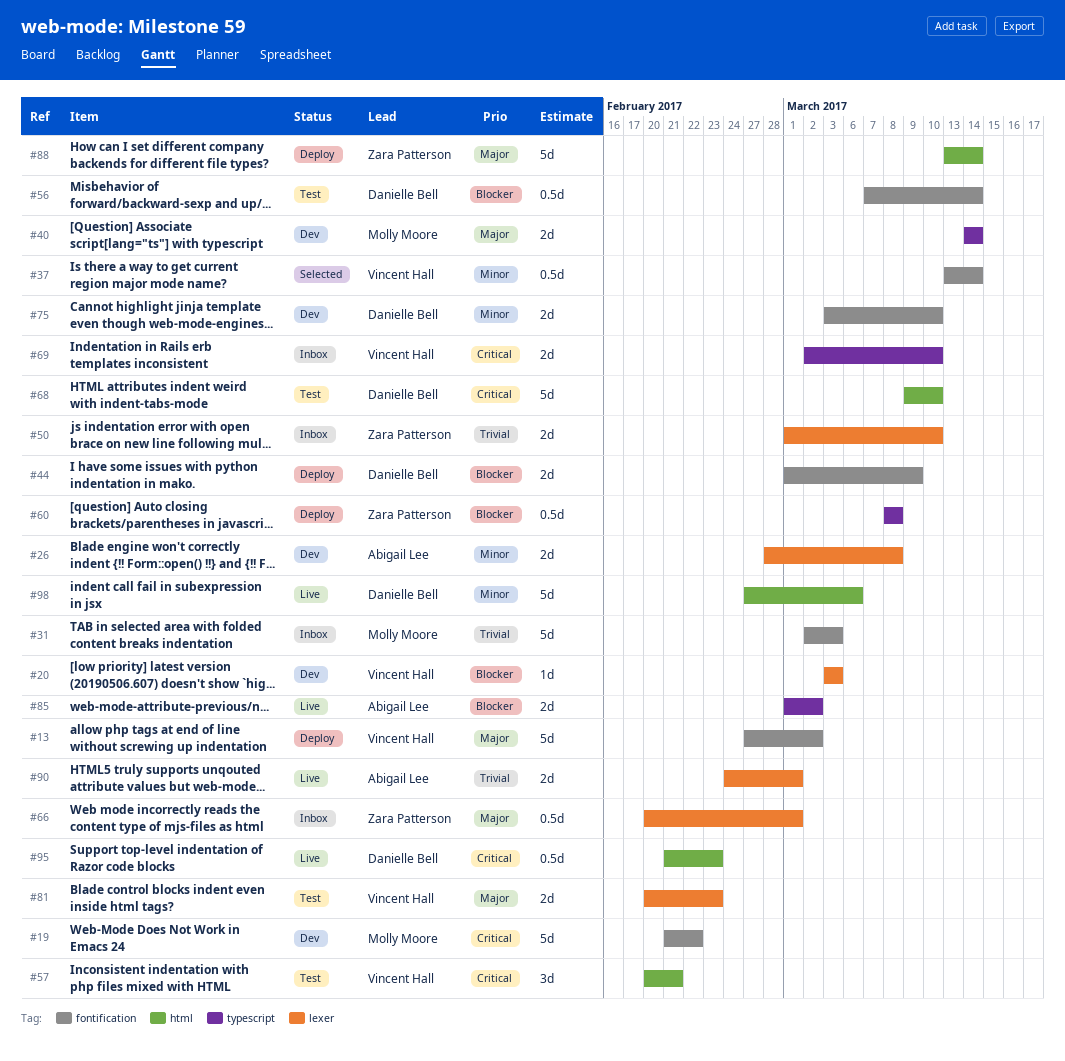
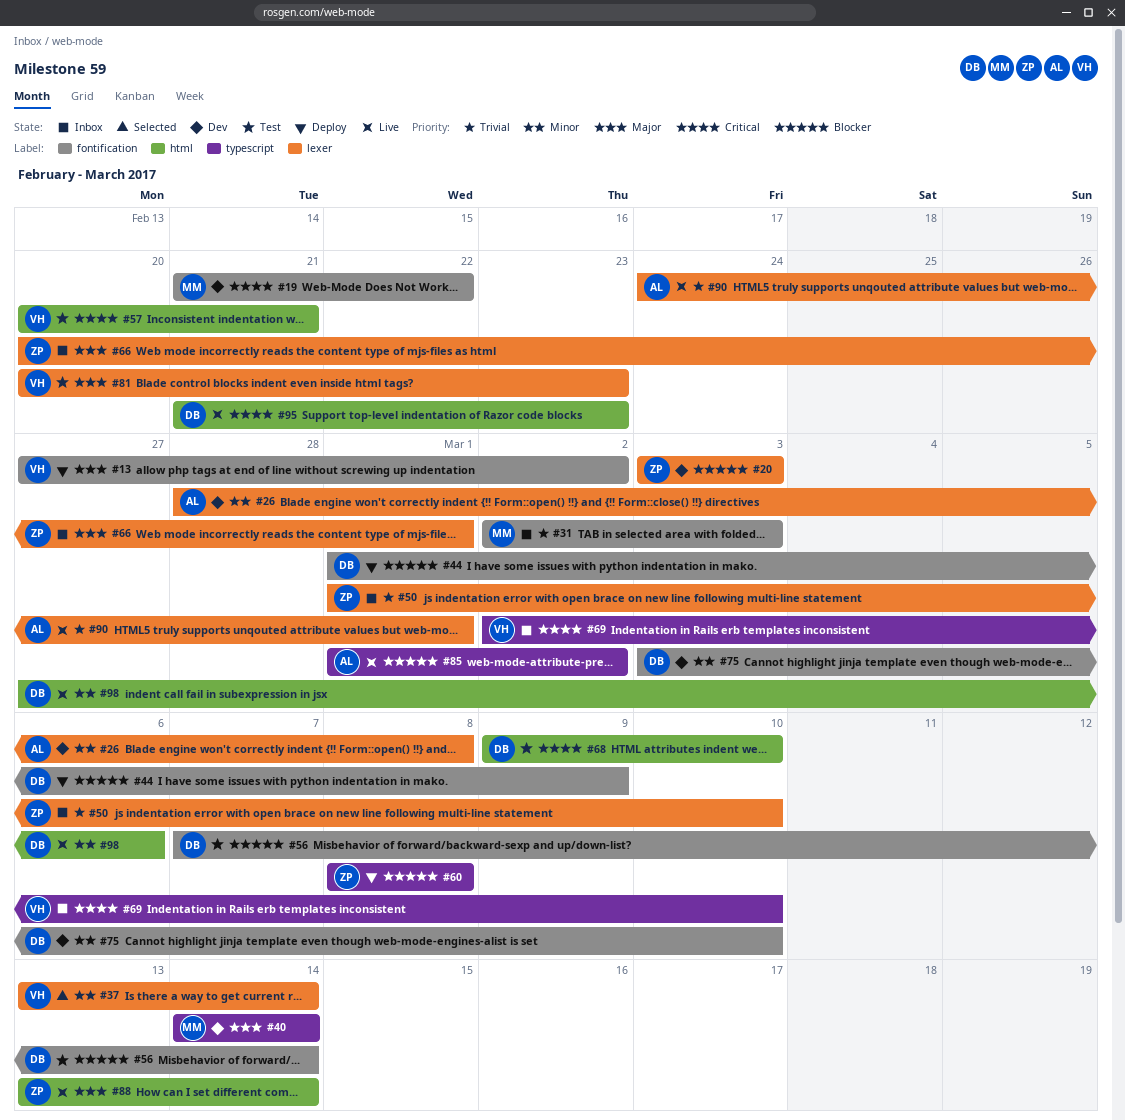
#20, owner: Vincent Hall -> Zara Patterson
#37, label: fontification -> lexer
#88, status: Deploy -> Live

